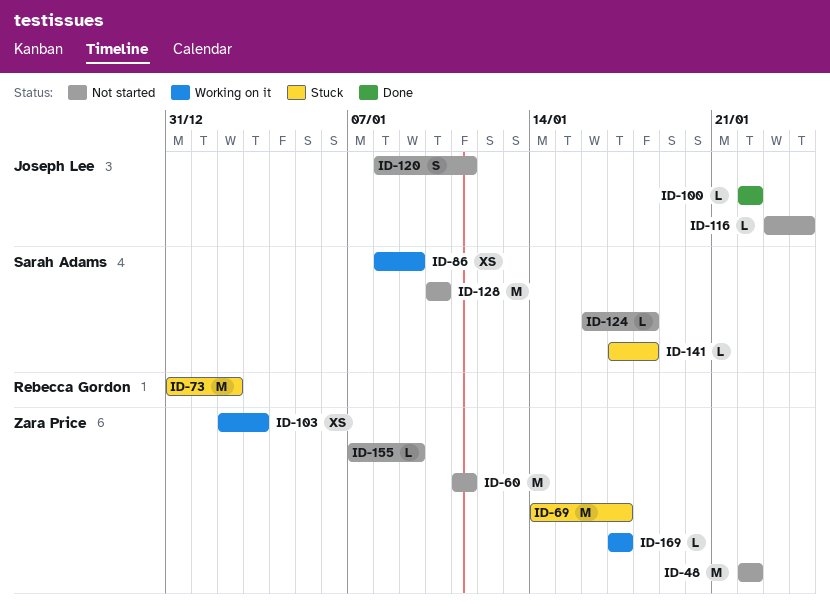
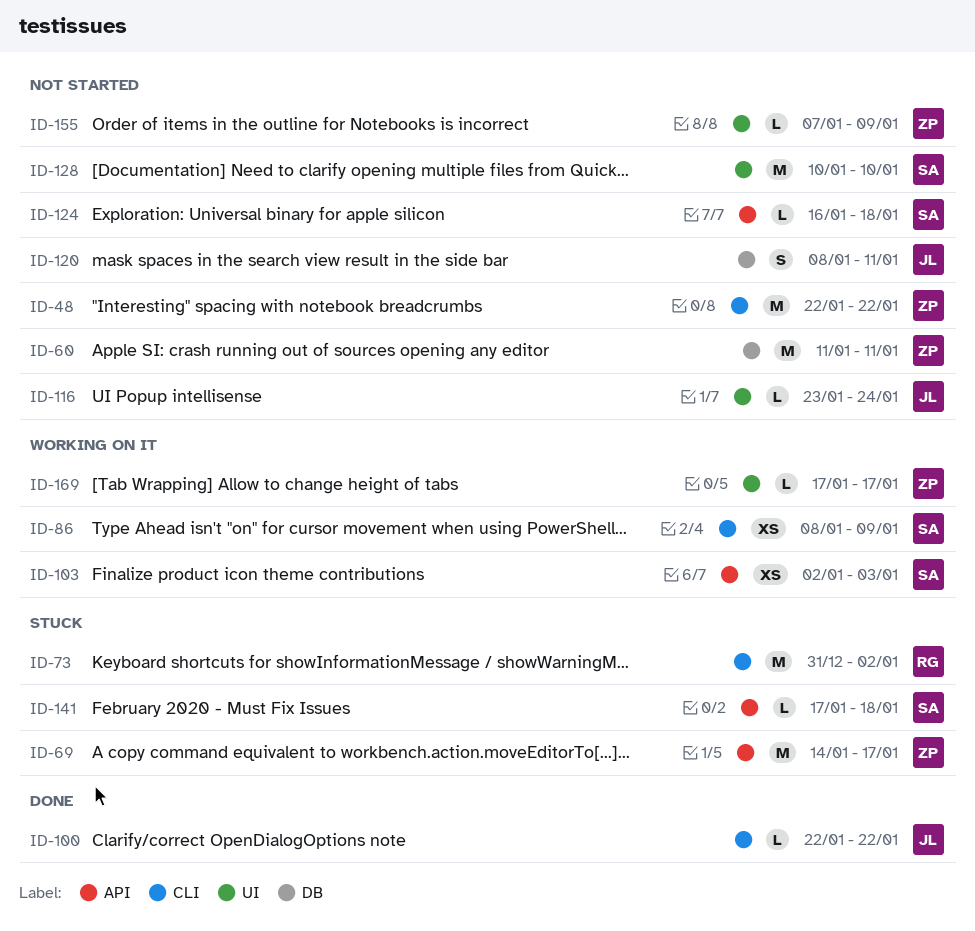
ID-103, owner: Zara Price -> Sarah Adams

